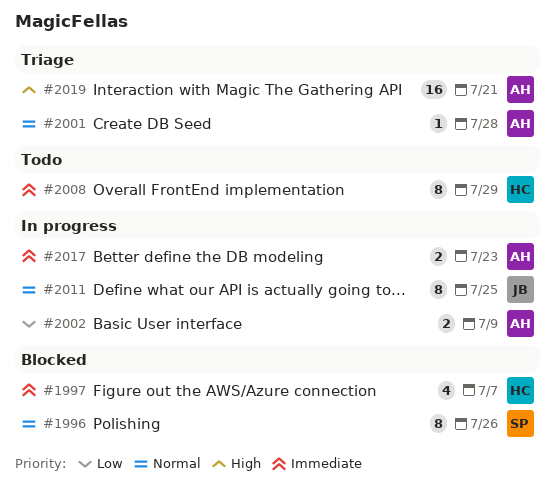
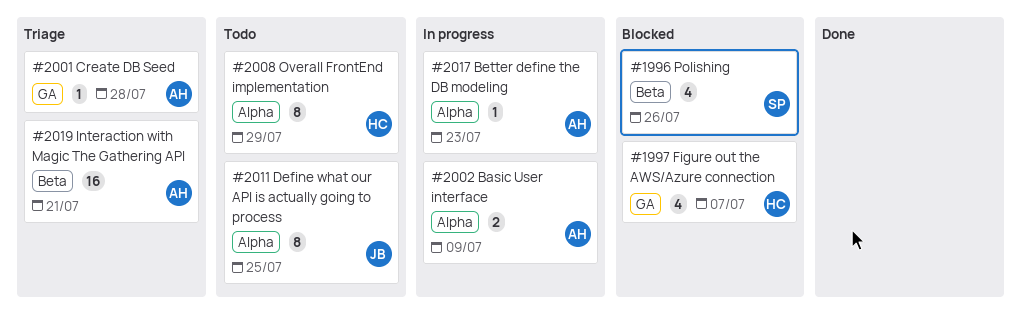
#1996, estimate: 8 -> 4
#2011, status: In progress -> Todo
#2017, estimate: 2 -> 1

